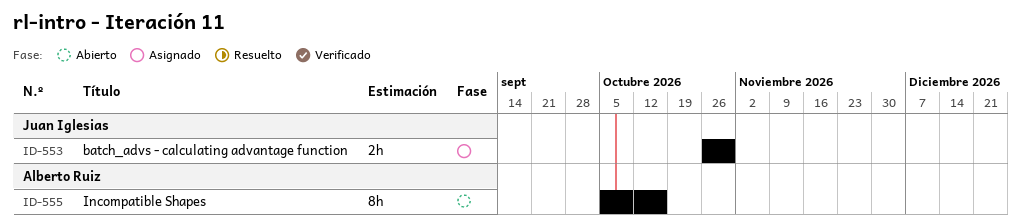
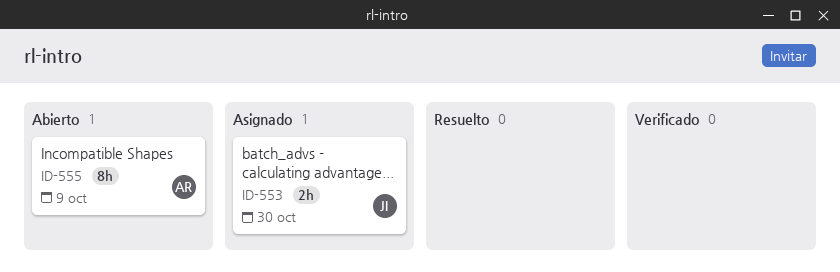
ID-555, due: Oct 16 -> Oct 9

